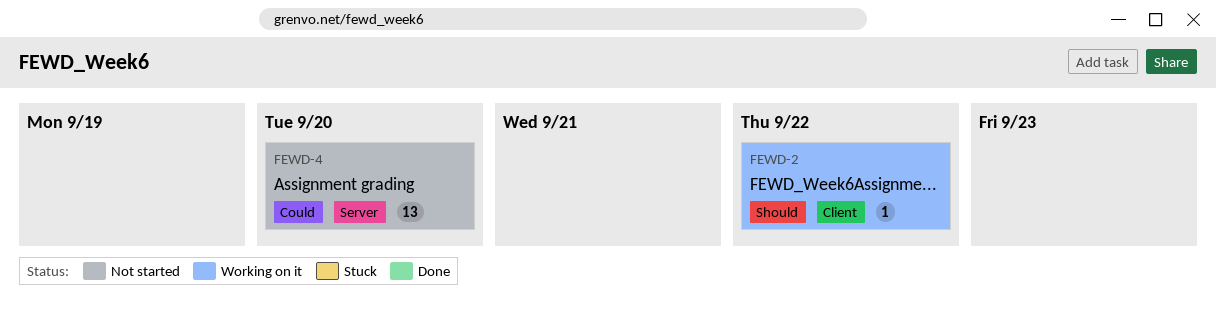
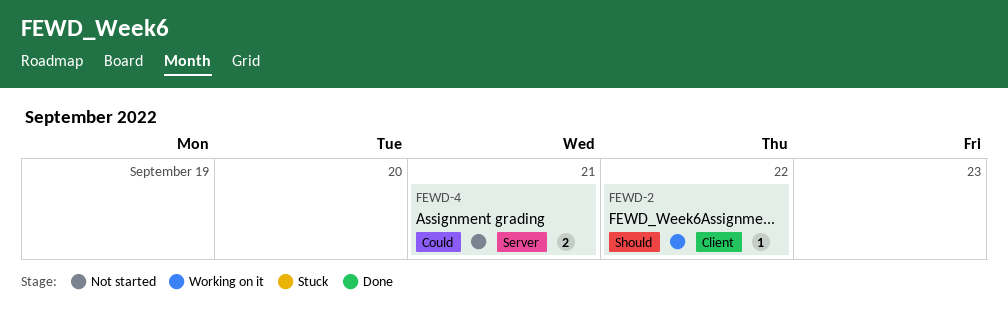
FEWD-4, estimate: 13 -> 2
FEWD-4, due: Sep 20 -> Sep 21

